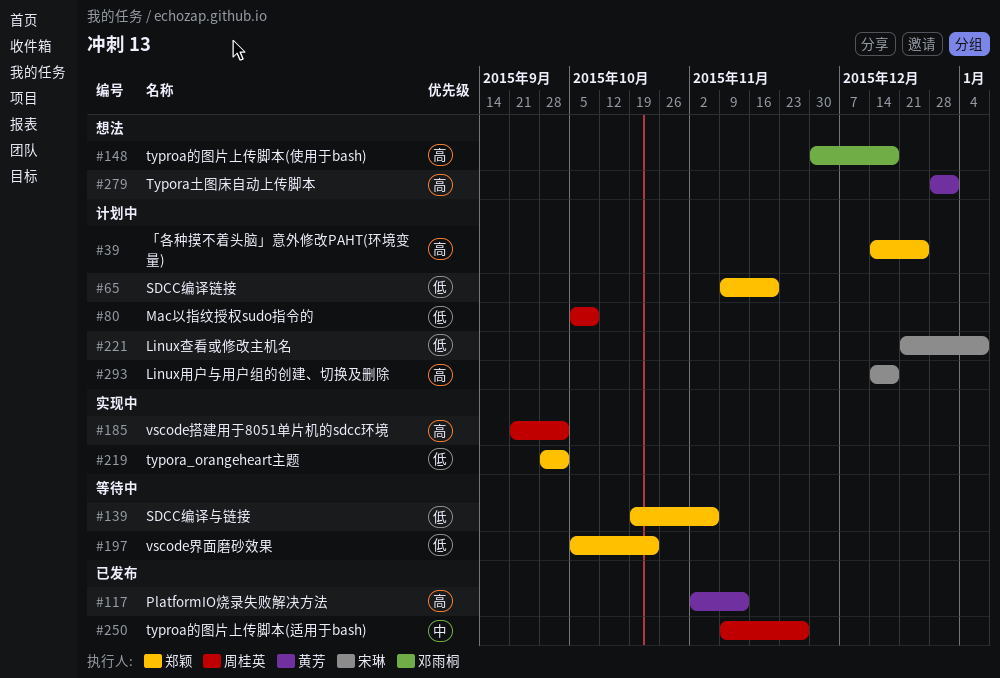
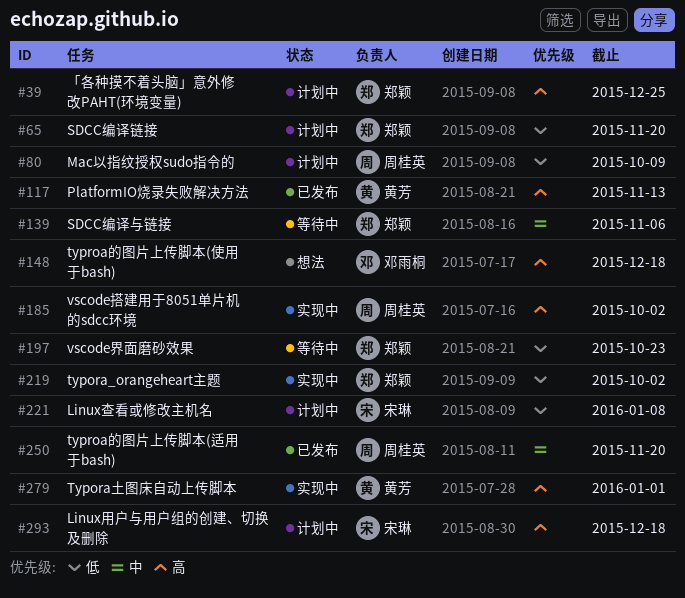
#139, priority: 低 -> 中
#250, due: Nov 27 -> Nov 20
#279, status: 想法 -> 实现中

